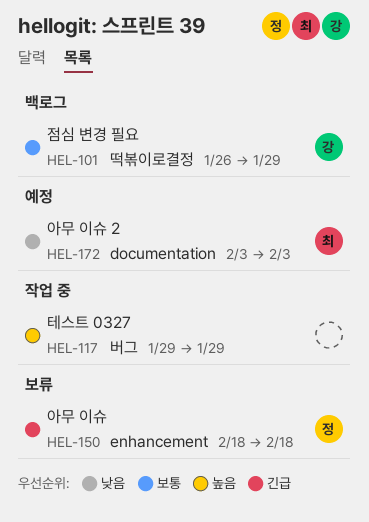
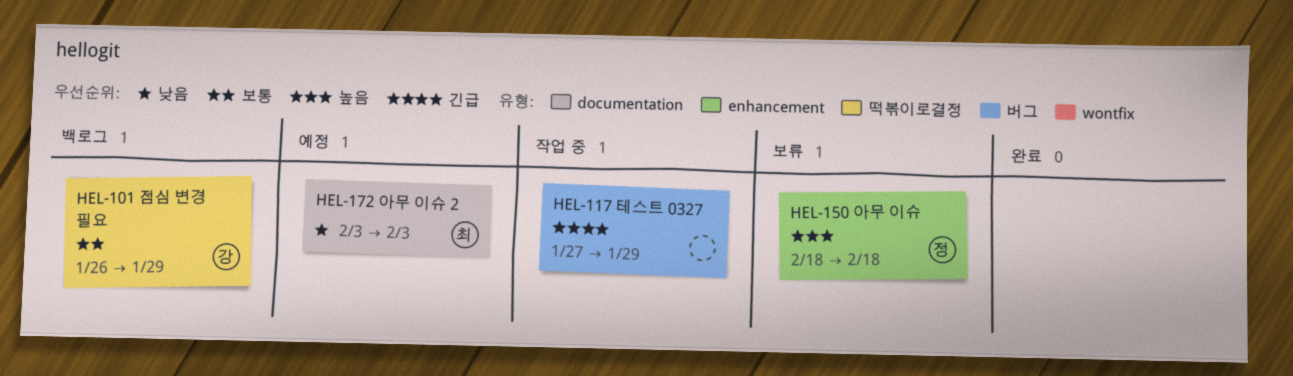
HEL-117, priority: 높음 -> 긴급
HEL-117, start: Jan 29 -> Jan 27
HEL-150, priority: 긴급 -> 높음

